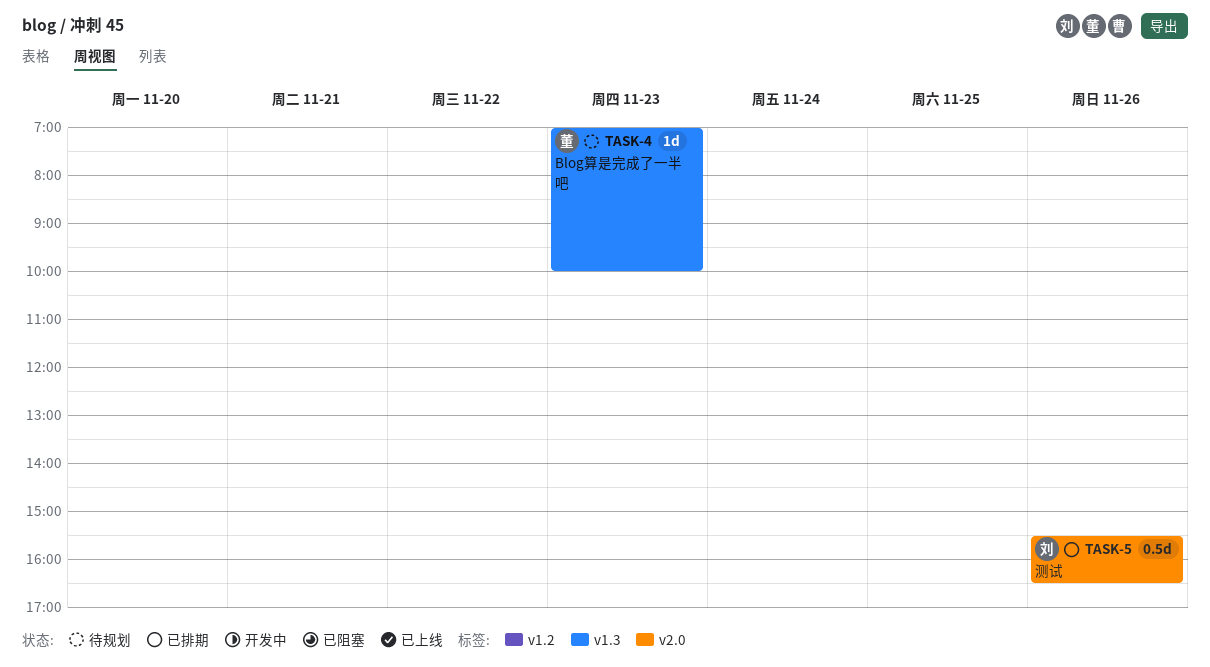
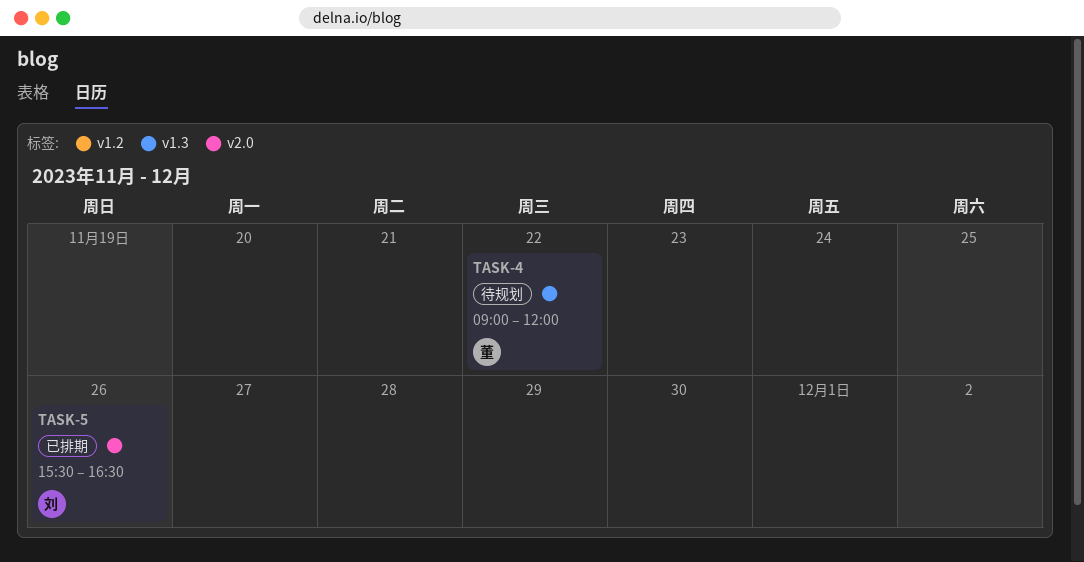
TASK-4, day: Nov 23 -> Nov 22
TASK-4, begins: 07:00 -> 09:00
TASK-4, ends: 10:00 -> 12:00

